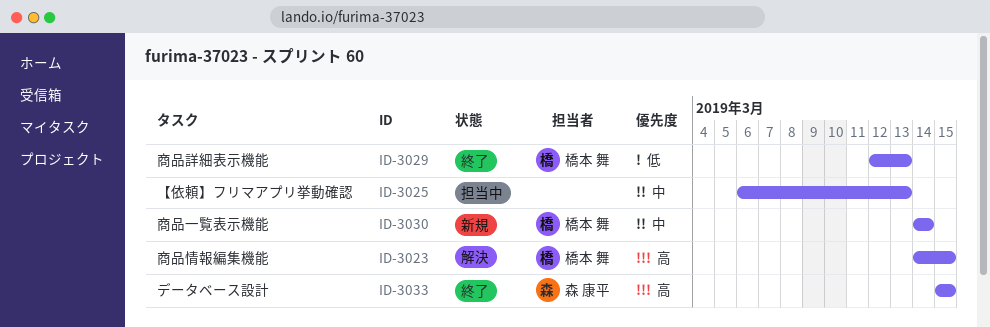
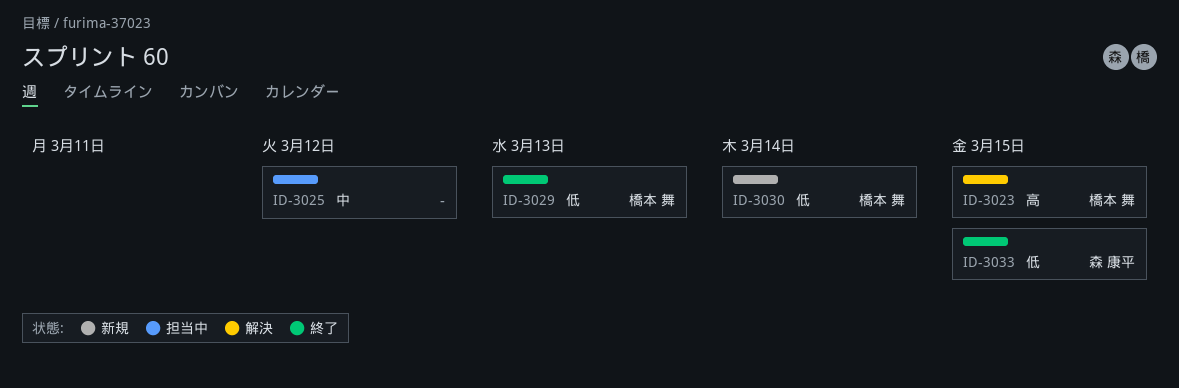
ID-3025, due: Mar 13 -> Mar 12
ID-3030, priority: 中 -> 低
ID-3033, priority: 高 -> 低

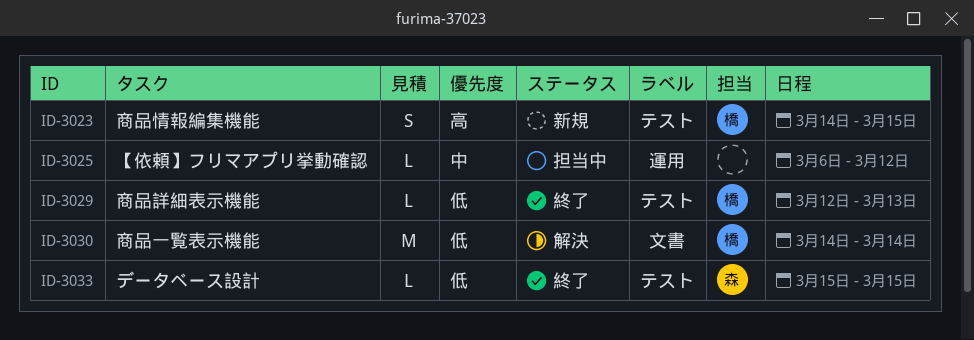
ID-3023, status: 解決 -> 新規
ID-3030, status: 新規 -> 解決

